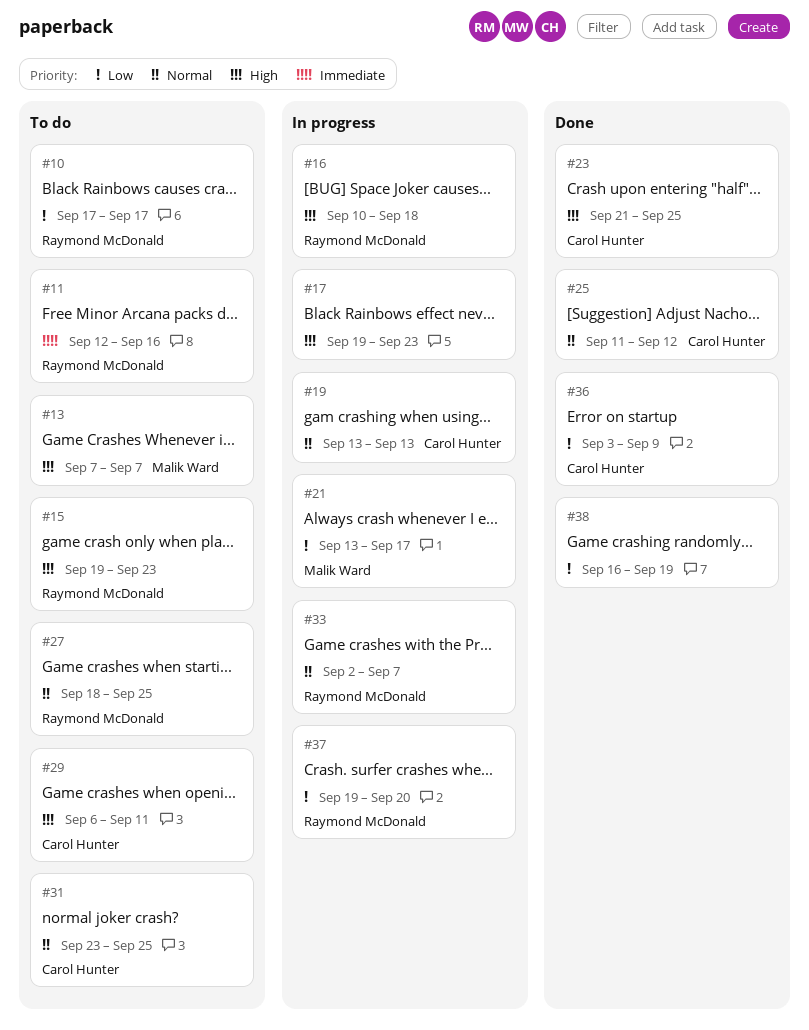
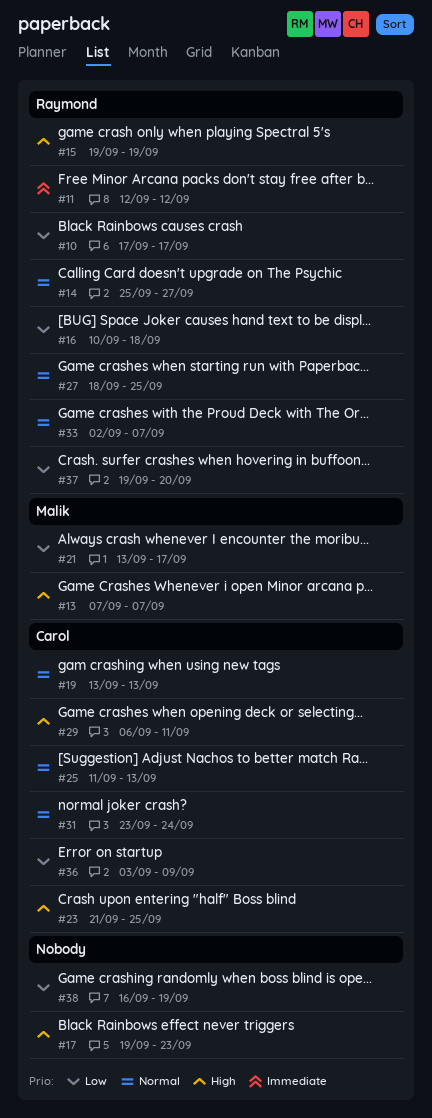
#11, due: Sep 16 -> Sep 12
#14: none -> present
#15, due: Sep 23 -> Sep 19
#16, priority: High -> Low
#25, due: Sep 12 -> Sep 13
#31, due: Sep 25 -> Sep 24

